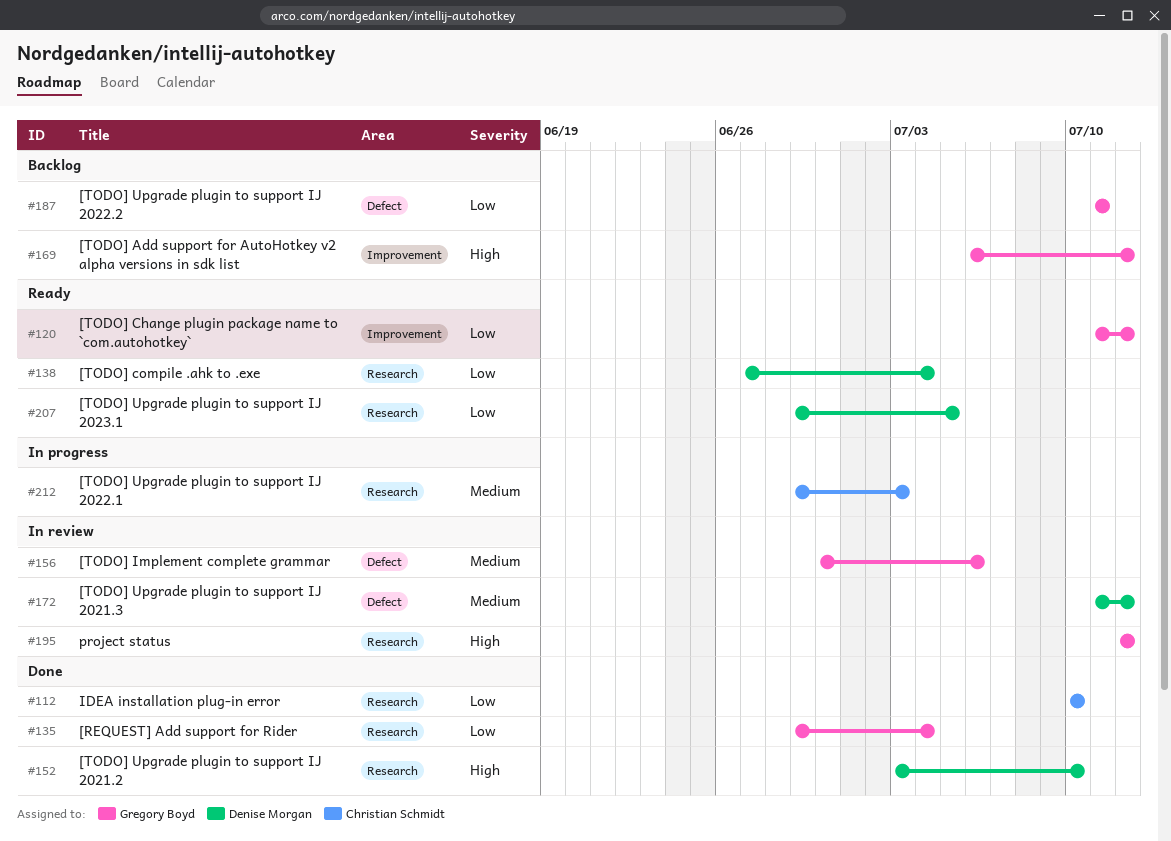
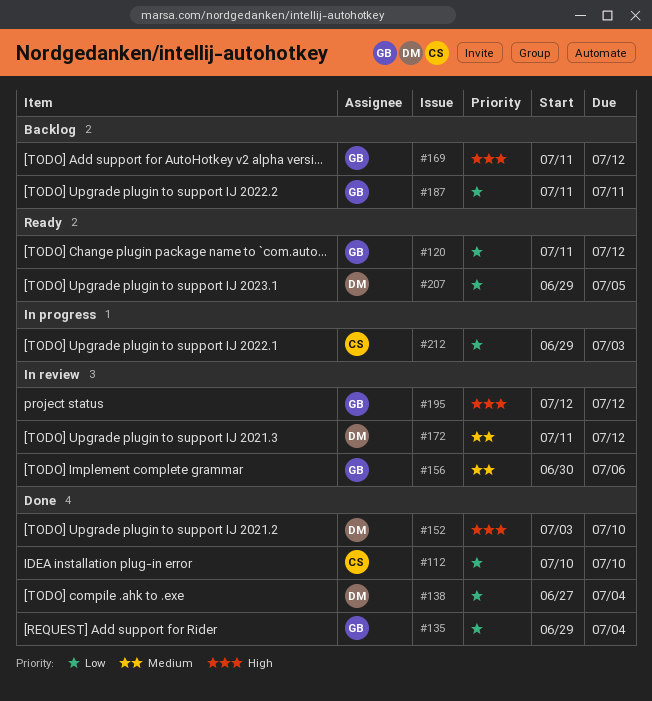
#138, status: Ready -> Done
#169, start: Jul 6 -> Jul 11
#212, priority: Medium -> Low

